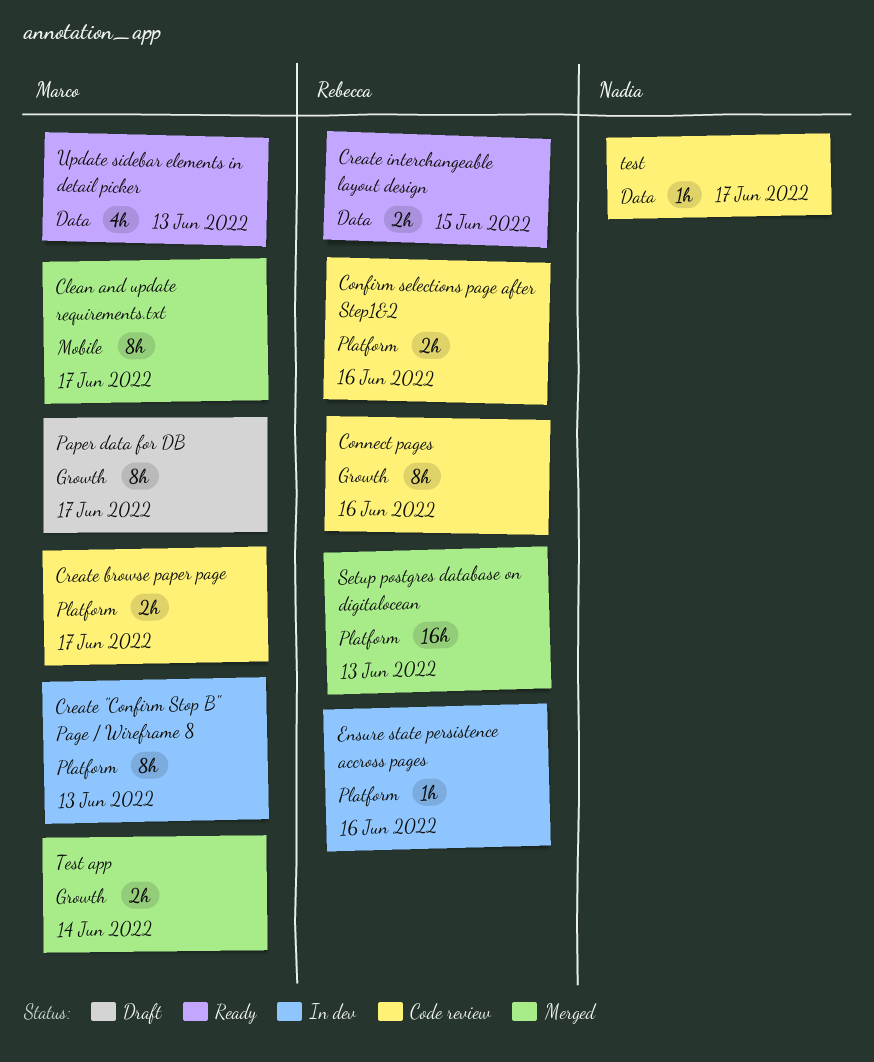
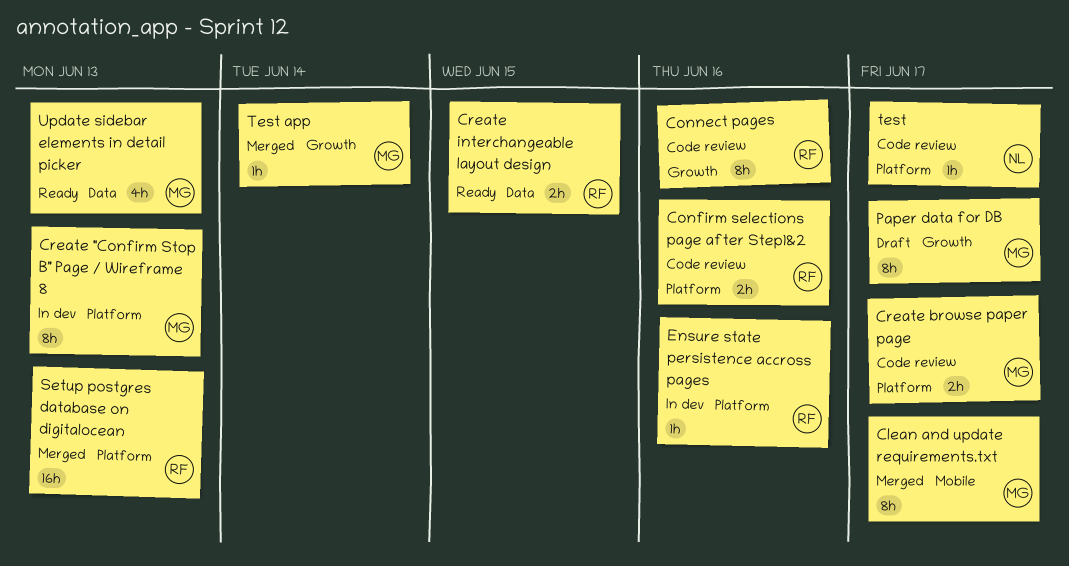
test, label: Data -> Platform
Test app, estimate: 2h -> 1h

